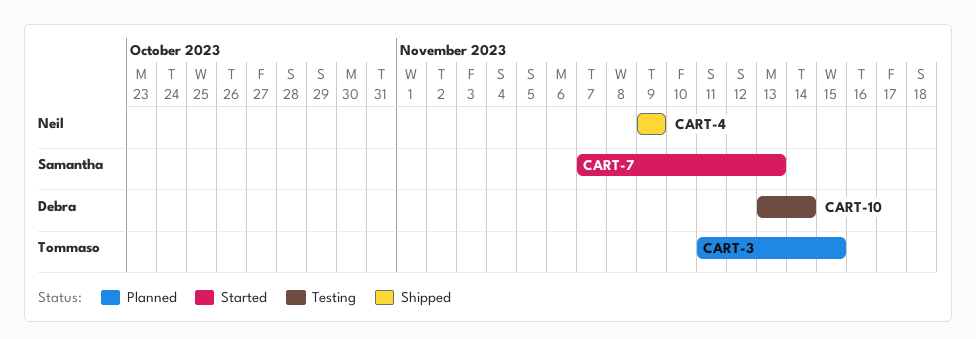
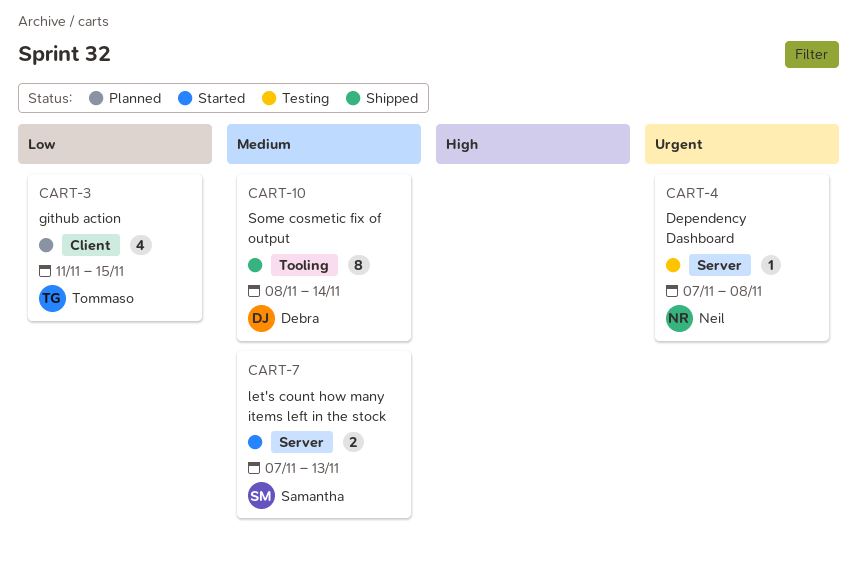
CART-4, status: Shipped -> Testing
CART-4, start: Nov 9 -> Nov 7
CART-4, due: Nov 9 -> Nov 8
CART-10, status: Testing -> Shipped
CART-10, start: Nov 13 -> Nov 8

